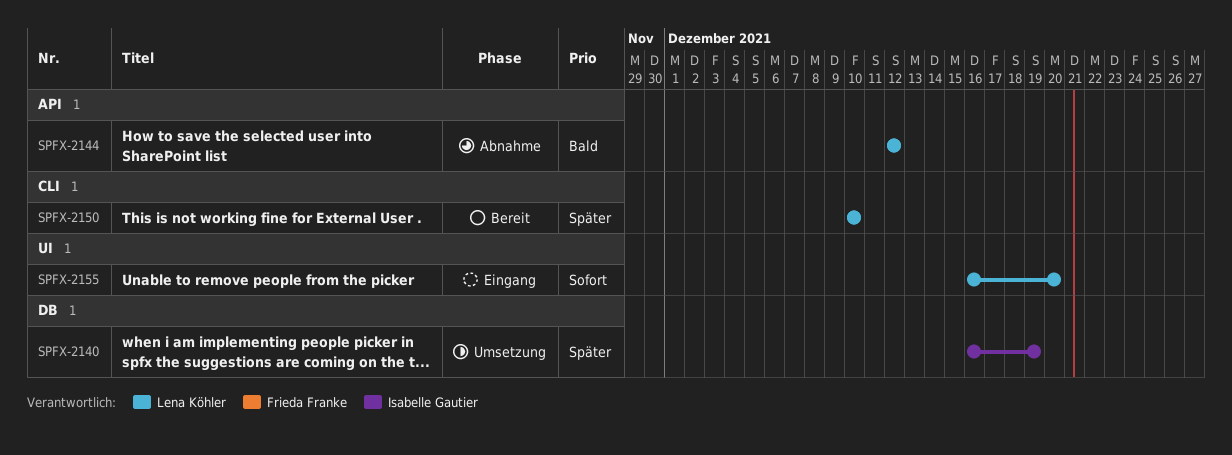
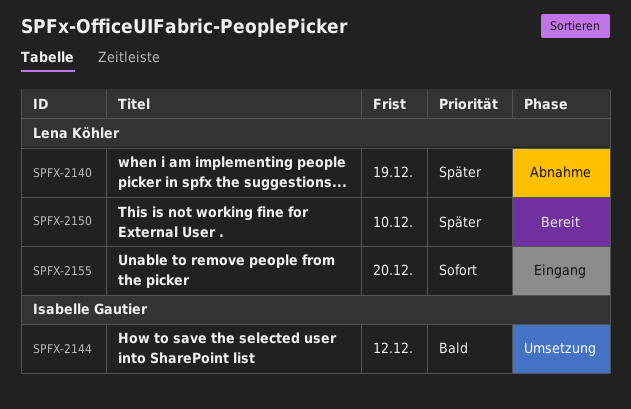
SPFX-2140, status: Umsetzung -> Abnahme
SPFX-2140, owner: Isabelle Gautier -> Lena Köhler
SPFX-2144, status: Abnahme -> Umsetzung
SPFX-2144, owner: Lena Köhler -> Isabelle Gautier

